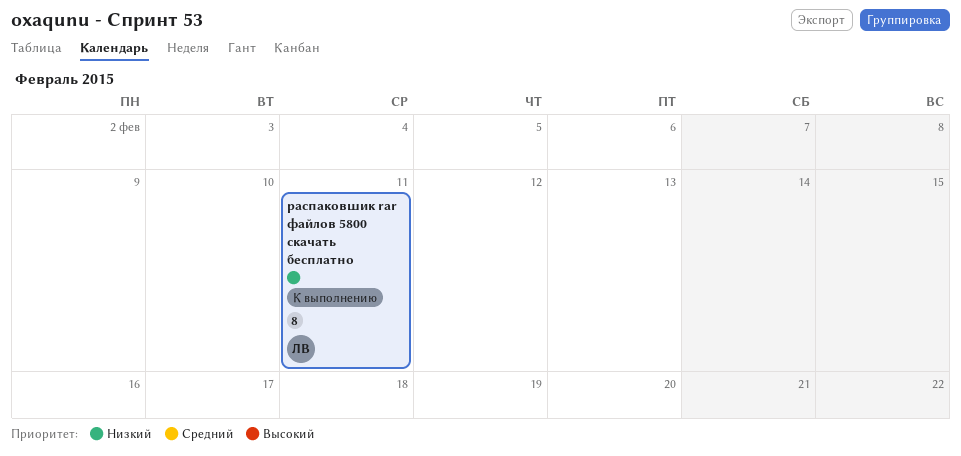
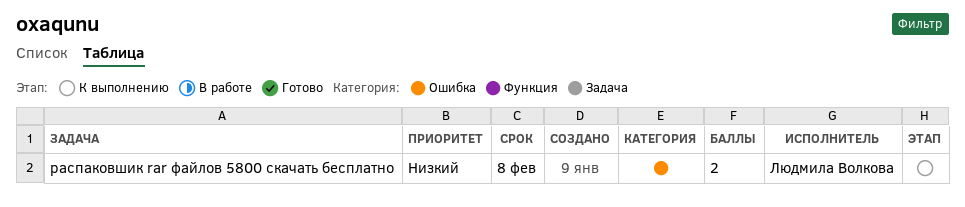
распаковшик rar файлов 5800 скачать бесплатно, estimate: 8 -> 2
распаковшик rar файлов 5800 скачать бесплатно, due: Feb 11 -> Feb 8

